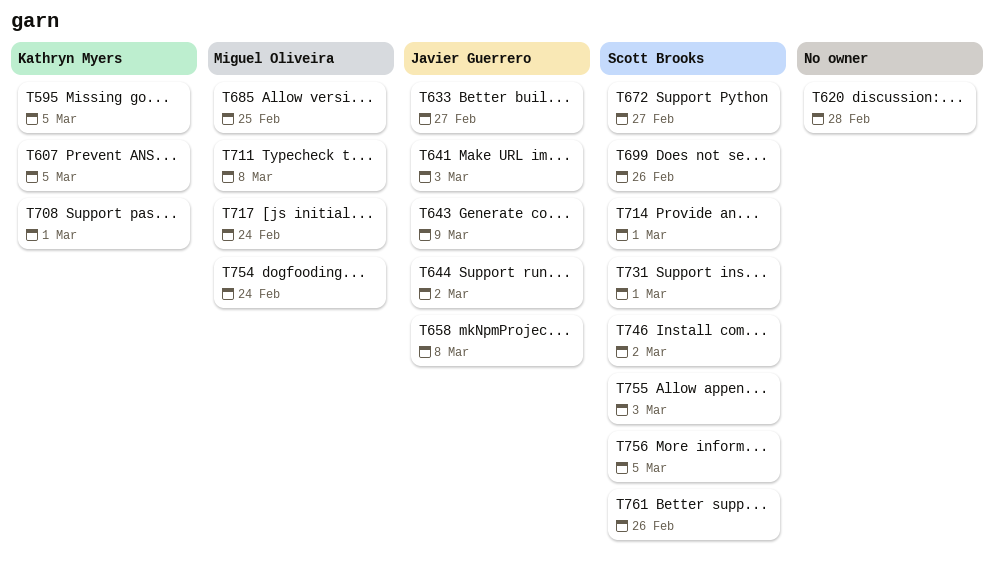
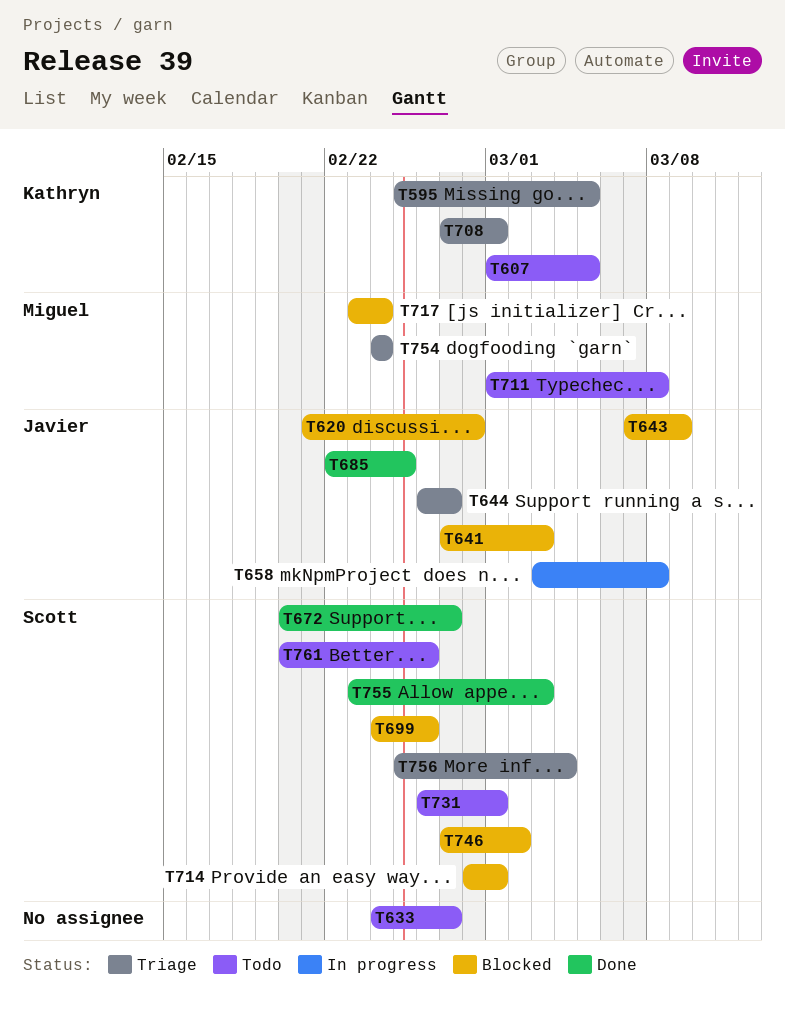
T620, owner: none -> Javier Guerrero
T633, owner: Javier Guerrero -> none
T644, due: Mar 2 -> Feb 27
T685, owner: Miguel Oliveira -> Javier Guerrero
T756, due: Mar 5 -> Mar 4

